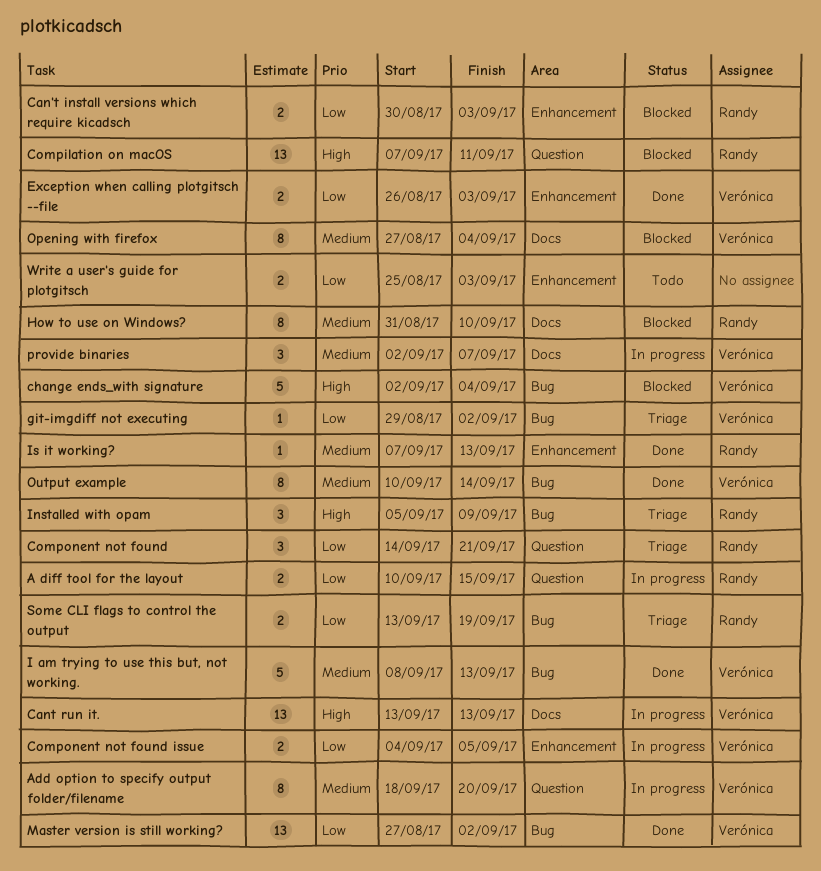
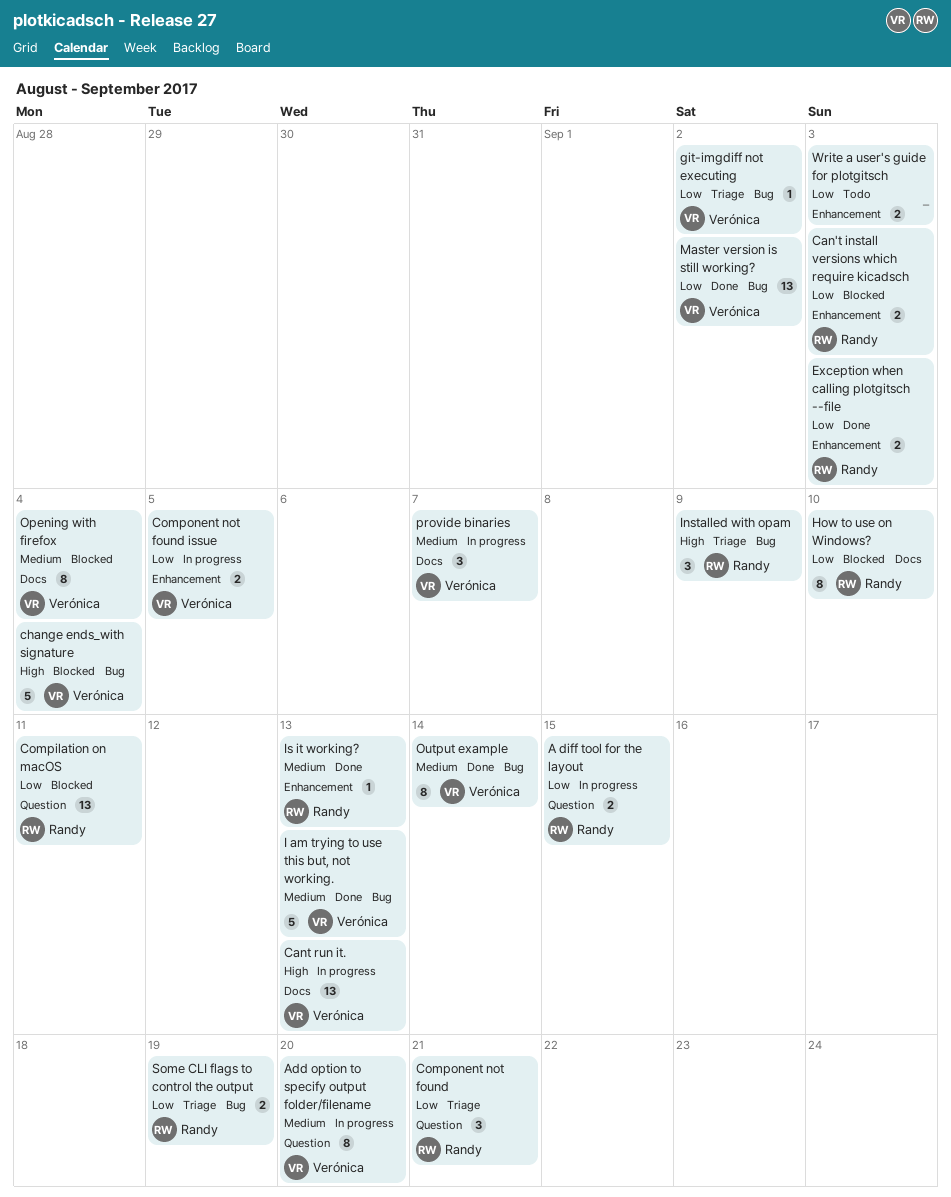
Compilation on macOS, priority: High -> Low
Exception when calling plotgitsch --file, owner: Verónica -> Randy
How to use on Windows?, priority: Medium -> Low

